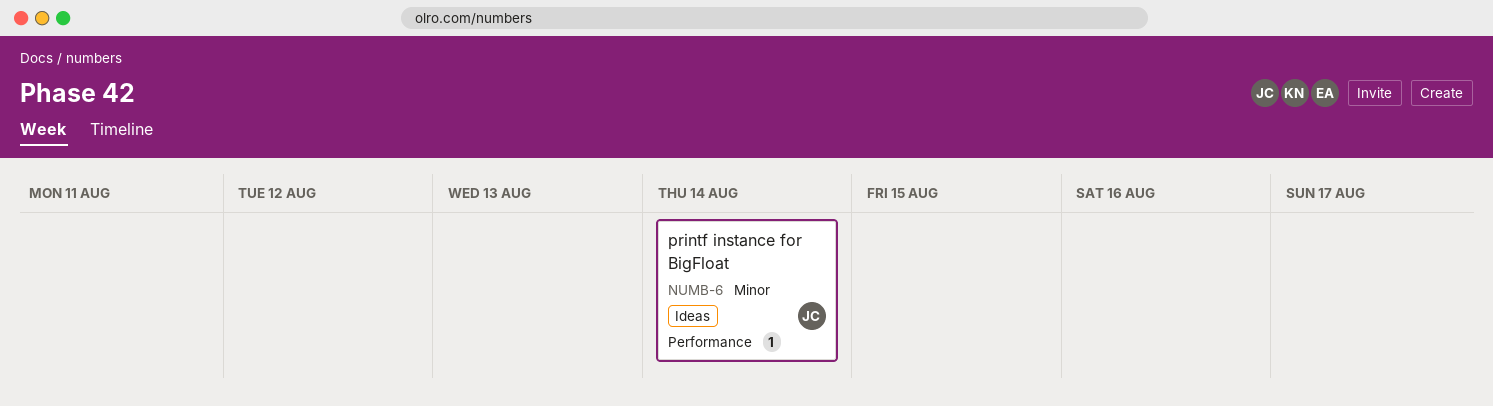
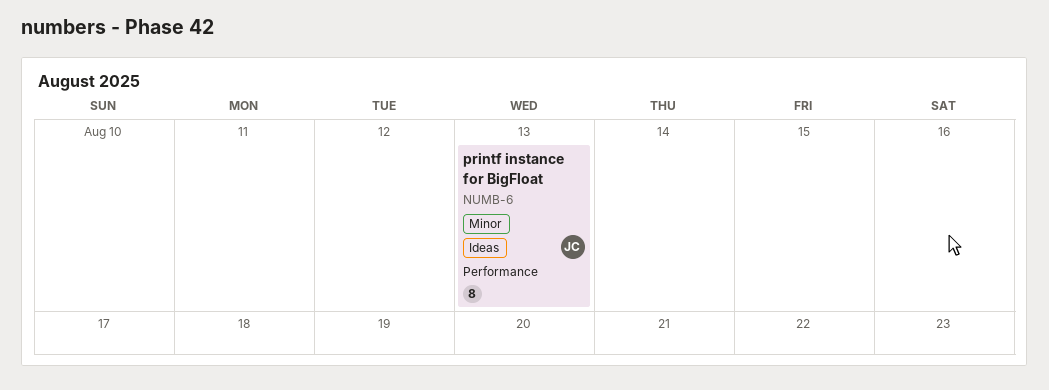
NUMB-6, estimate: 1 -> 8
NUMB-6, due: Aug 14 -> Aug 13

